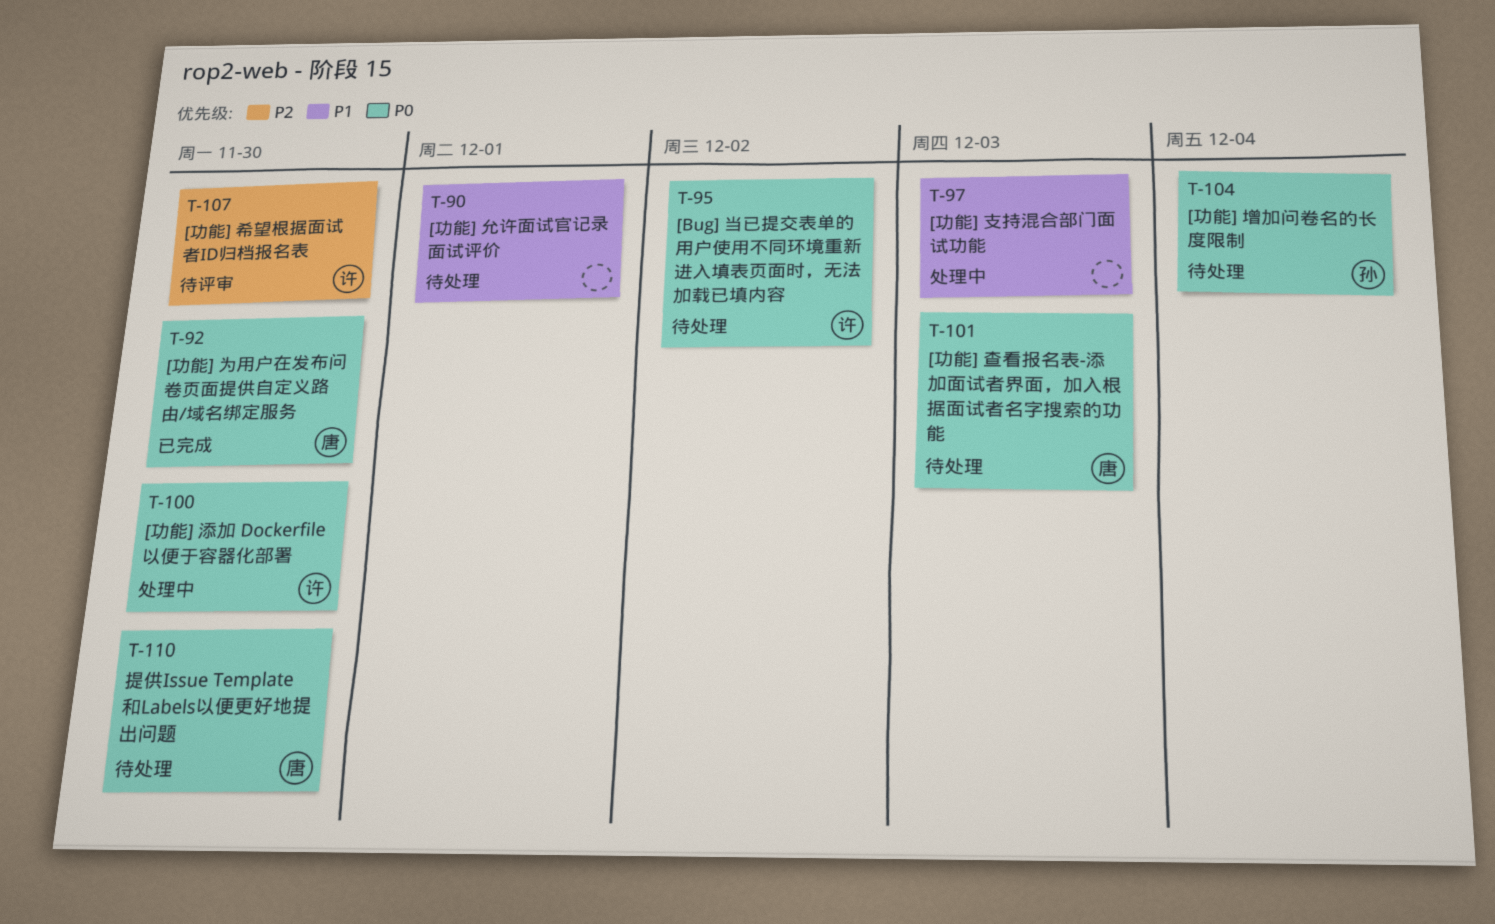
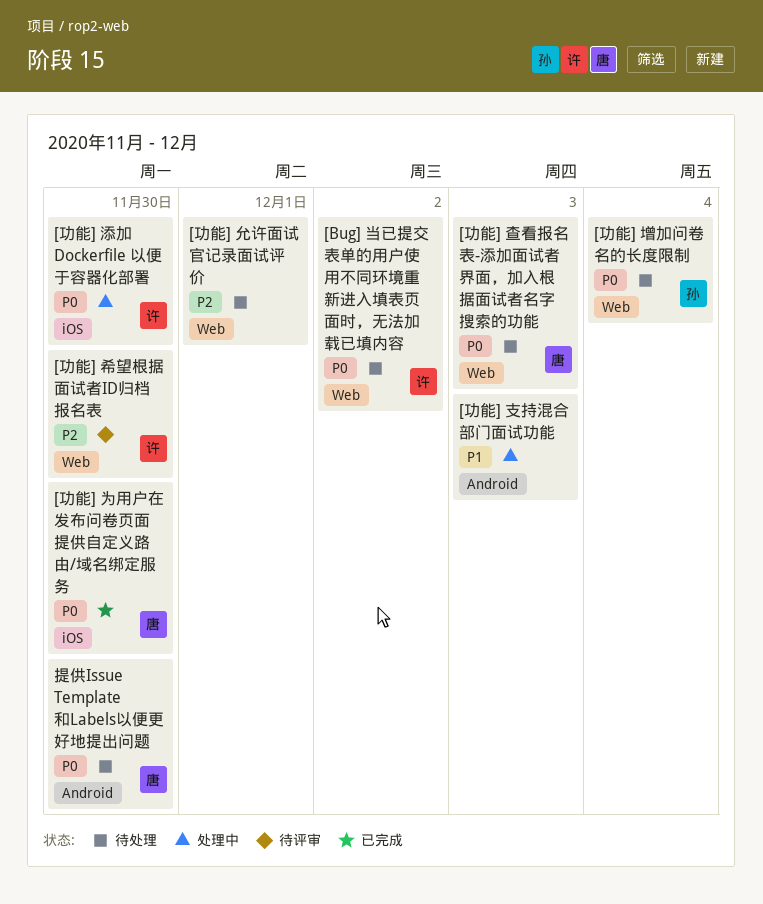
[功能] 允许面试官记录面试评价, priority: P1 -> P2

